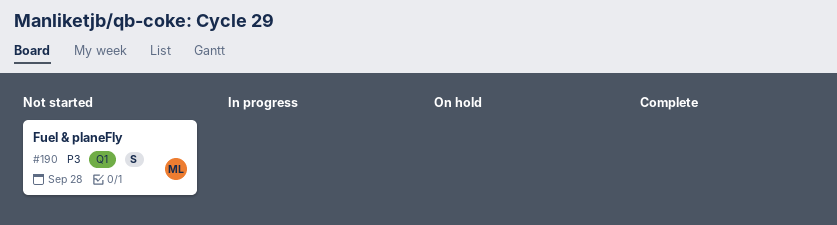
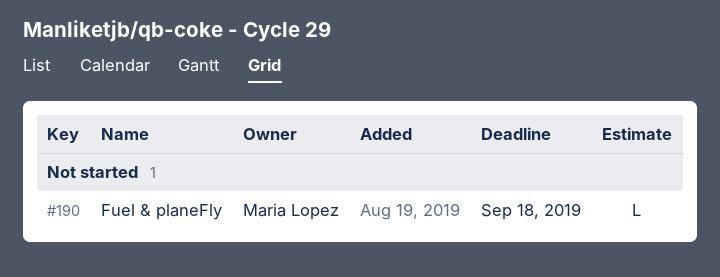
#190, estimate: S -> L
#190, due: Sep 28 -> Sep 18

